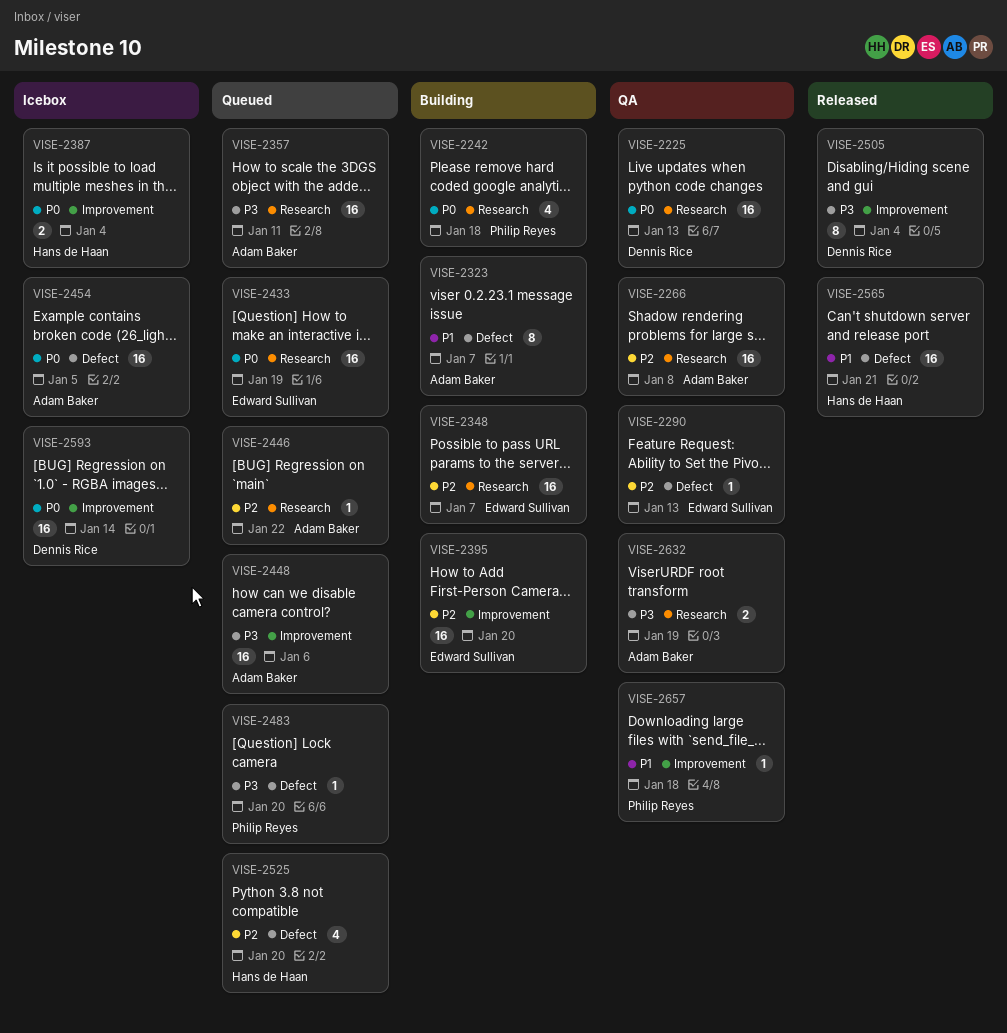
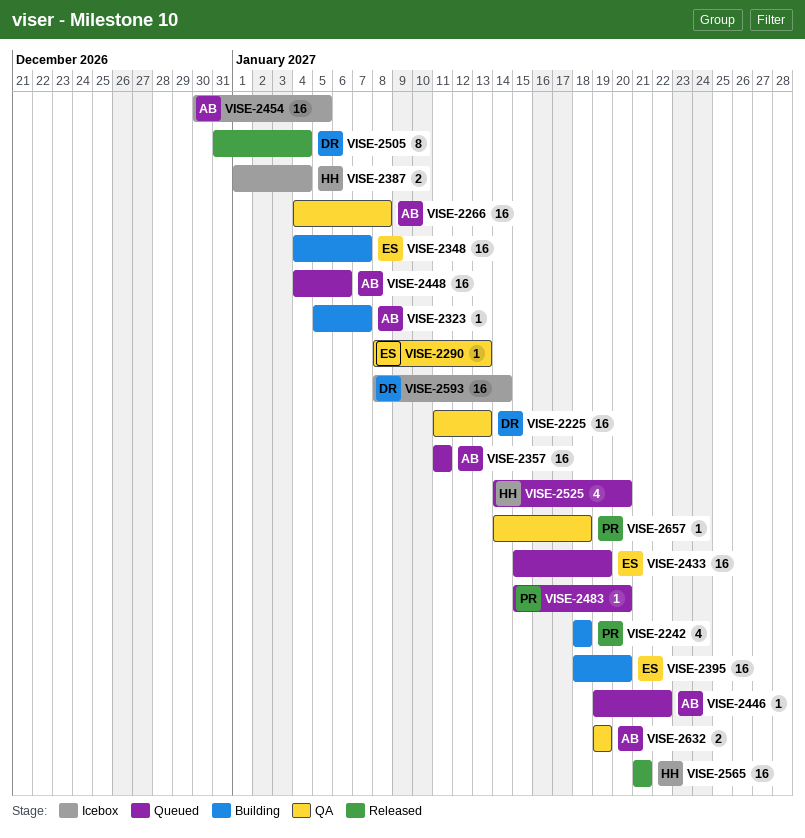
VISE-2323, estimate: 8 -> 1

